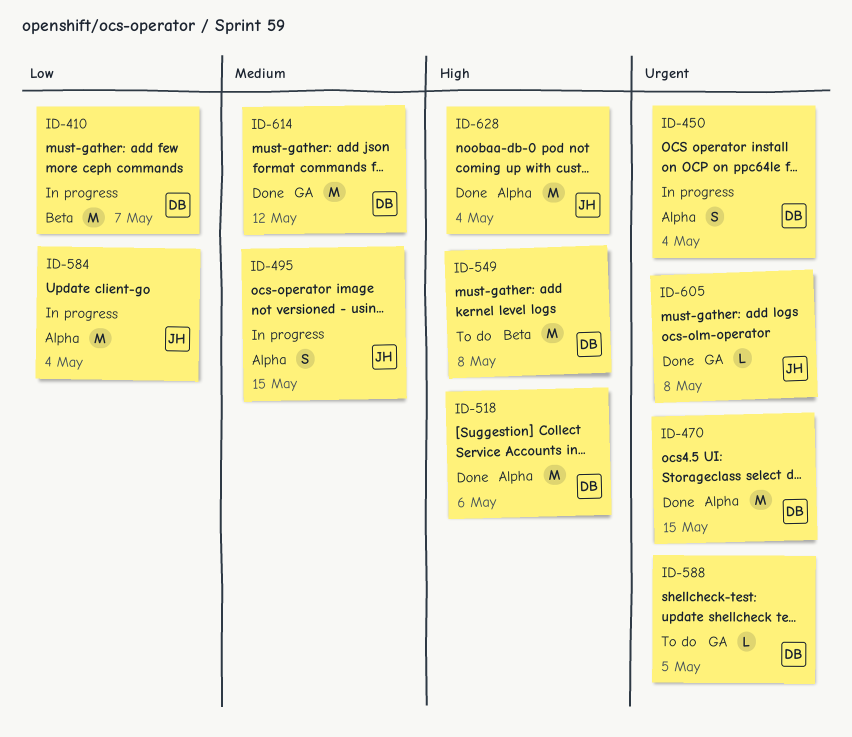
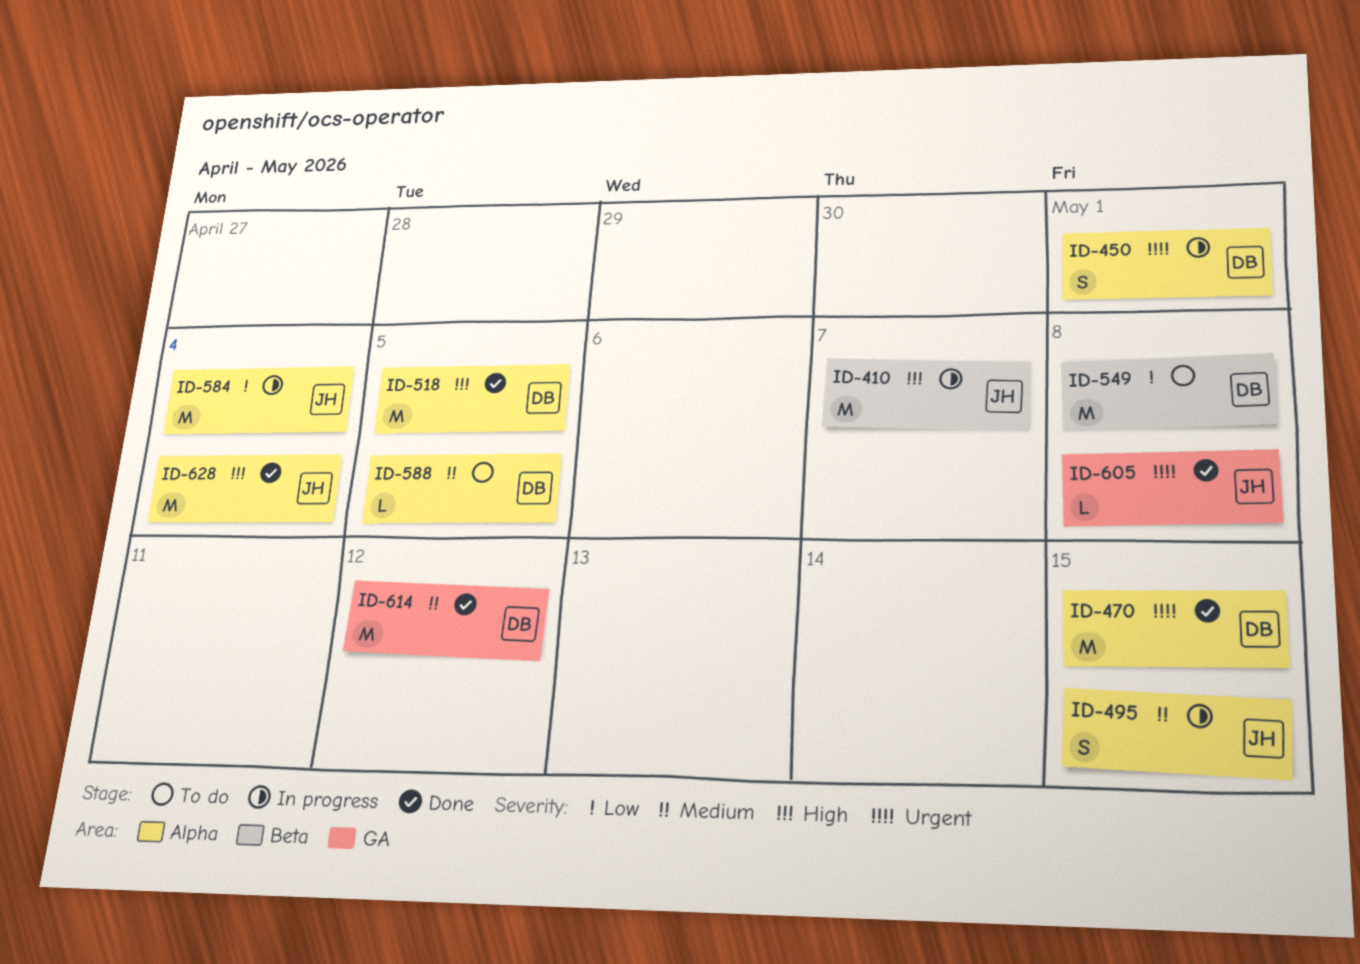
ID-410, owner: DB -> JH
ID-410, priority: Low -> High
ID-450, due: May 4 -> May 1
ID-518, due: May 6 -> May 5
ID-549, priority: High -> Low
ID-588, priority: Urgent -> Medium
ID-588, label: GA -> Alpha

